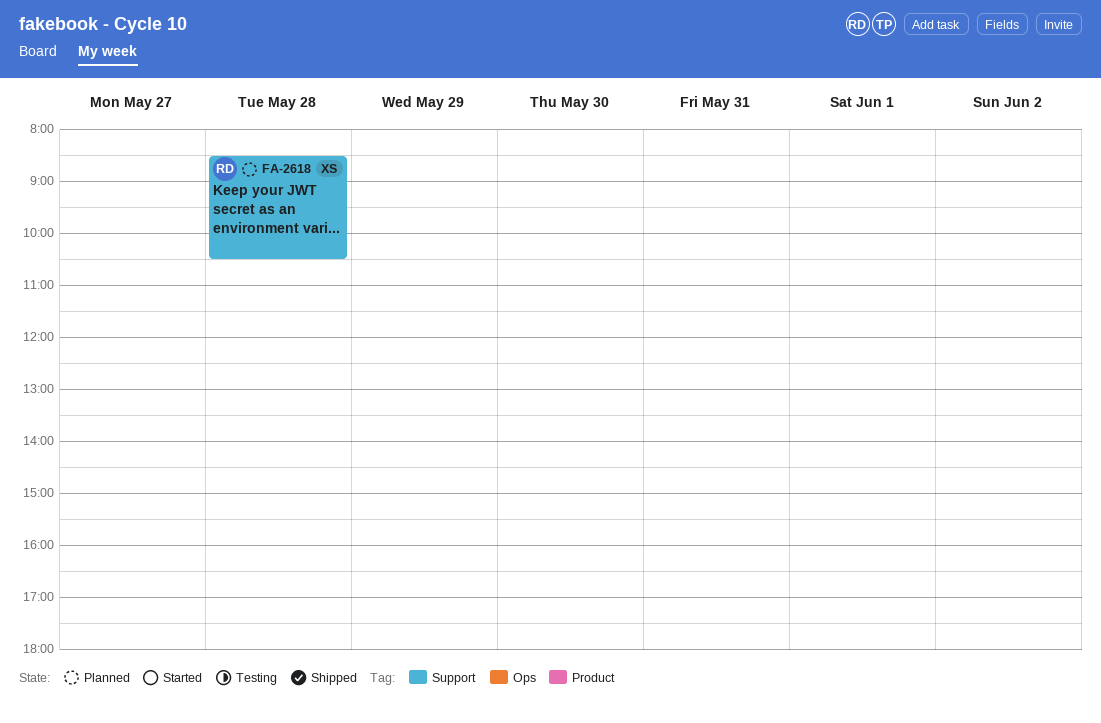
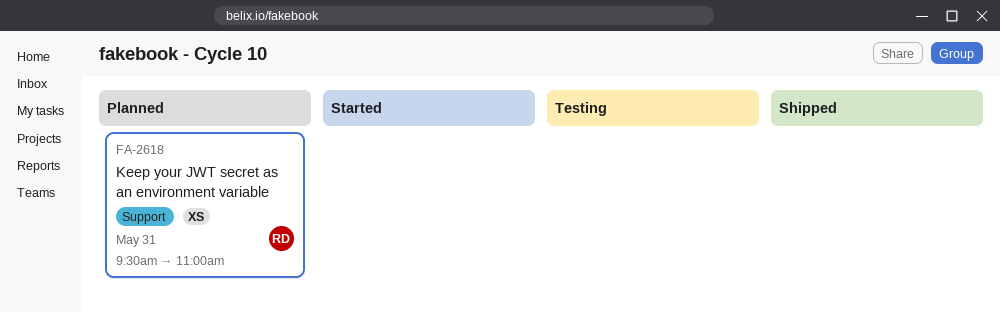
FA-2618, day: May 28 -> May 31
FA-2618, begins: 08:30 -> 09:30
FA-2618, ends: 10:30 -> 11:00

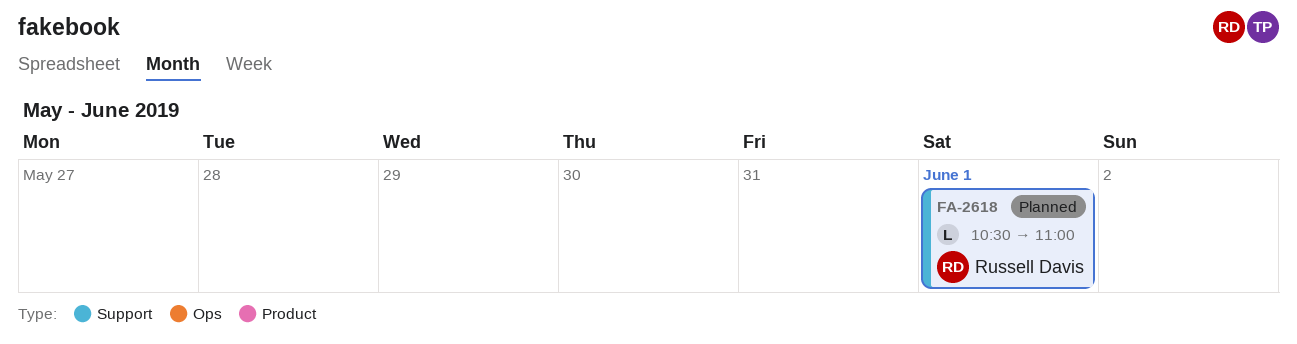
FA-2618, estimate: XS -> L
FA-2618, day: May 31 -> Jun 1
FA-2618, begins: 09:30 -> 10:30

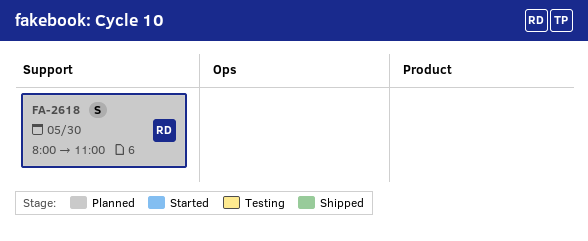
FA-2618, estimate: L -> S
FA-2618, day: Jun 1 -> May 30
FA-2618, begins: 10:30 -> 08:00

